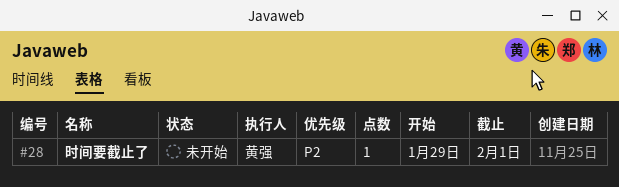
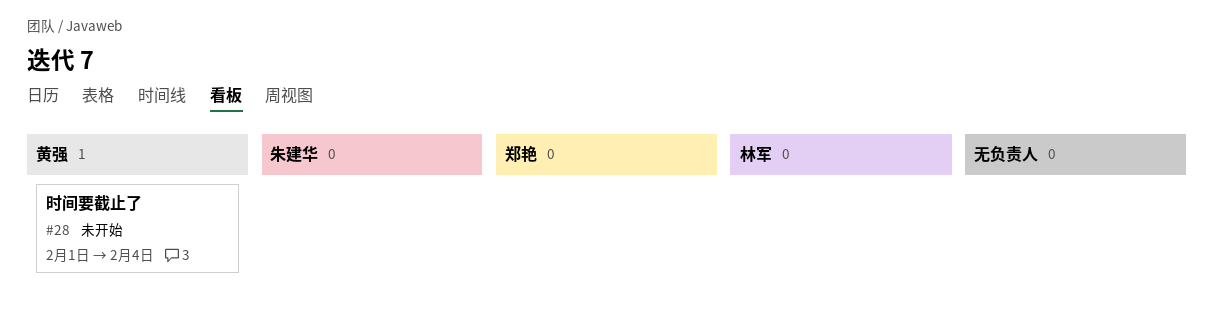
#28, start: Jan 29 -> Feb 1
#28, due: Feb 1 -> Feb 4

